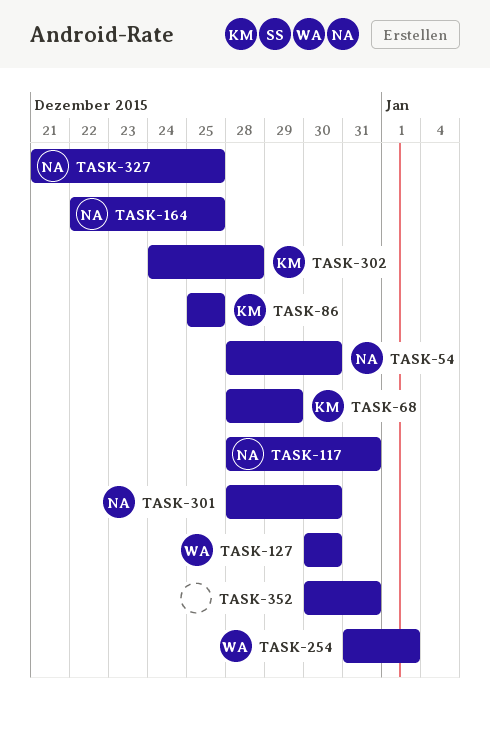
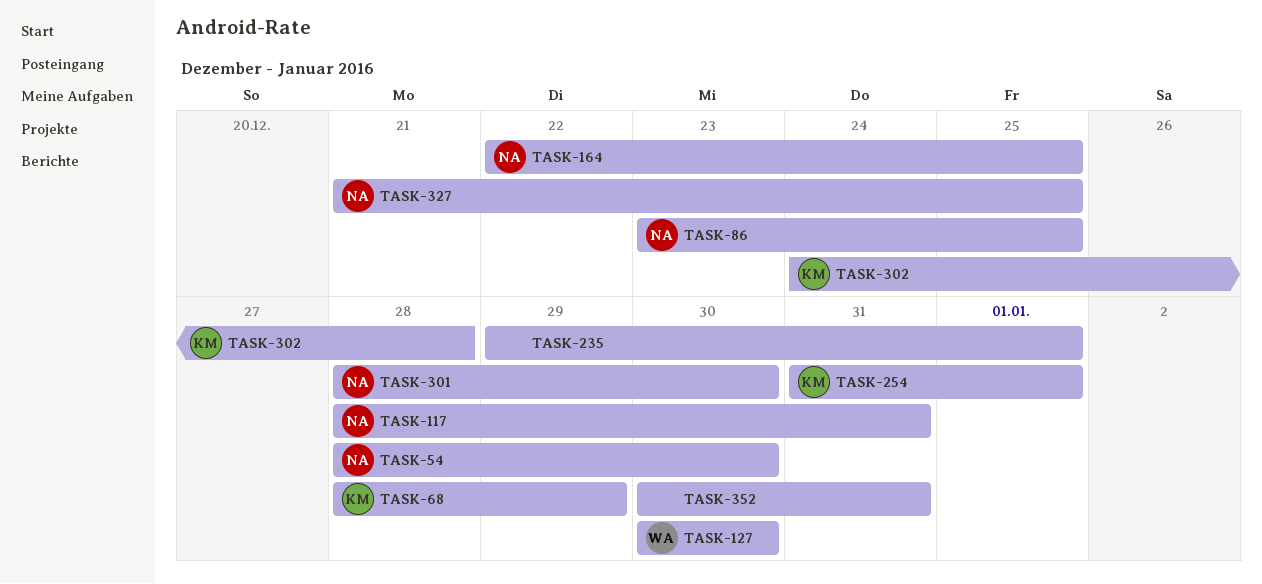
TASK-86, owner: KM -> NA
TASK-86, start: Dec 25 -> Dec 23
TASK-235: none -> present
TASK-254, owner: WA -> KM

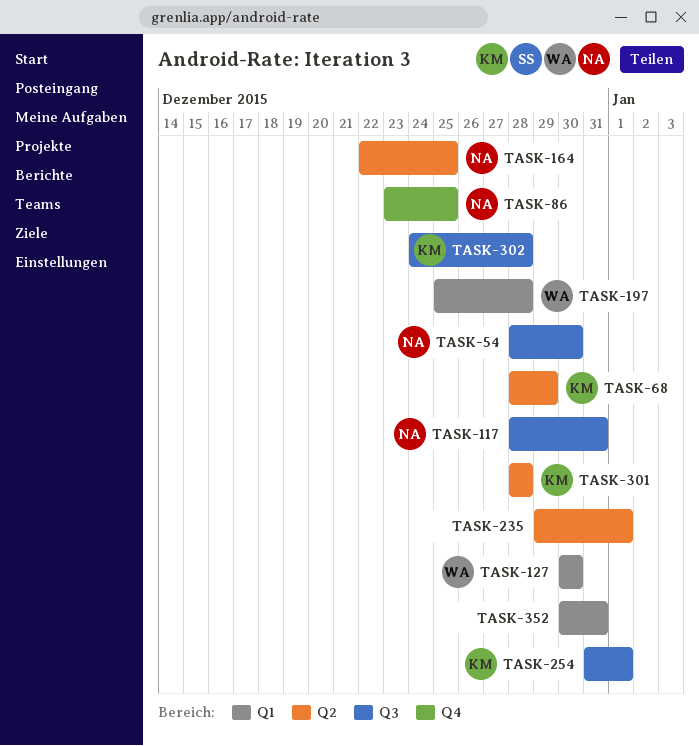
TASK-197: none -> present
TASK-301, owner: NA -> KM
TASK-301, due: Dec 30 -> Dec 28
TASK-327: present -> none

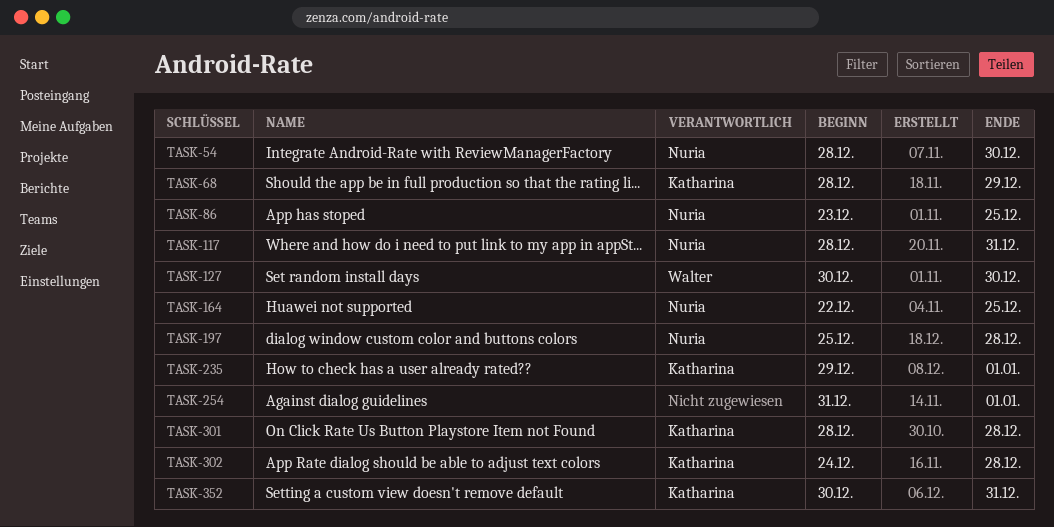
TASK-197, owner: Walter -> Nuria
TASK-235, owner: none -> Katharina
TASK-254, owner: Katharina -> none
TASK-352, owner: none -> Katharina

